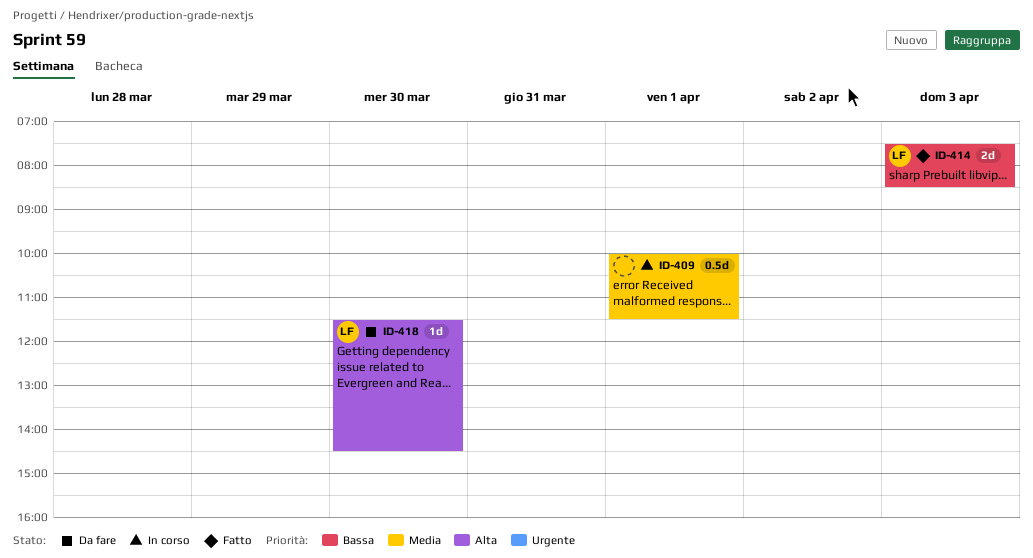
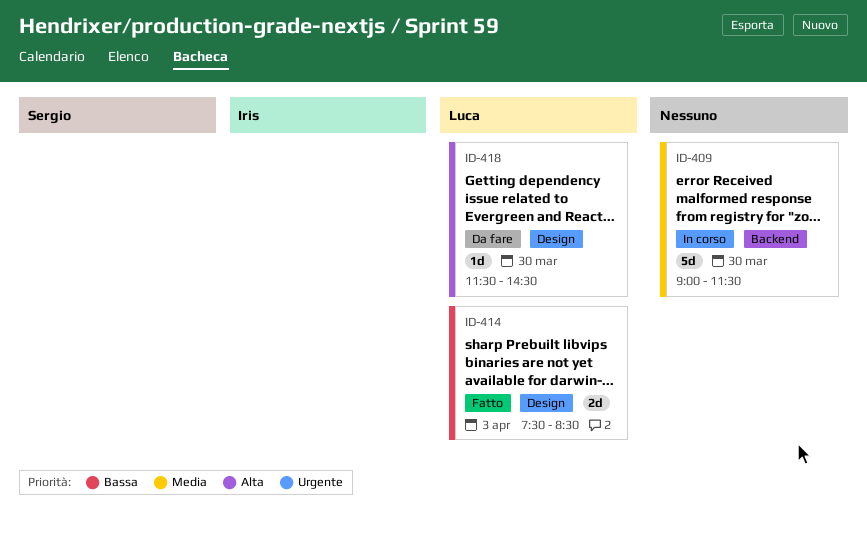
ID-409, estimate: 0.5d -> 5d
ID-409, day: Apr 1 -> Mar 30
ID-409, begins: 10:00 -> 09:00

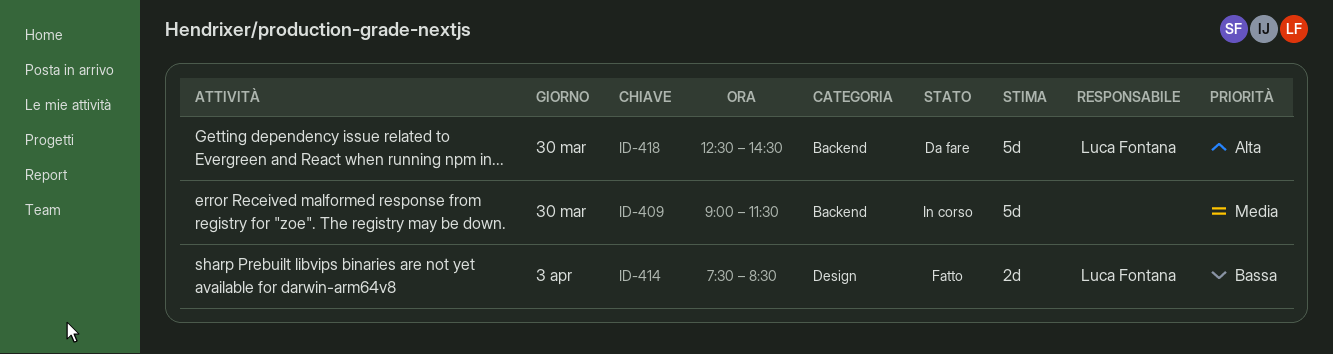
ID-418, label: Design -> Backend
ID-418, estimate: 1d -> 5d
ID-418, begins: 11:30 -> 12:30

